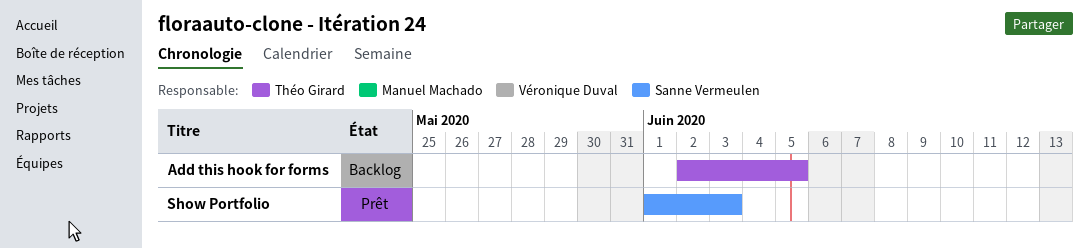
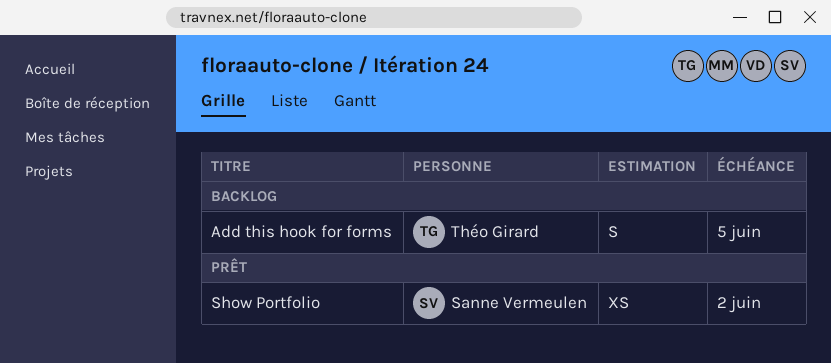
Show Portfolio, due: Jun 3 -> Jun 2

